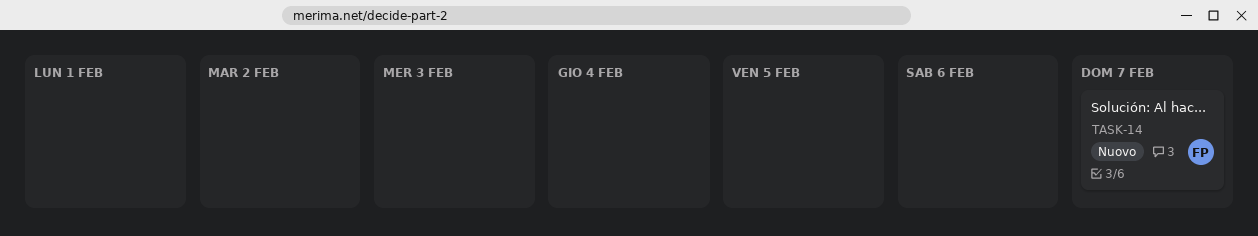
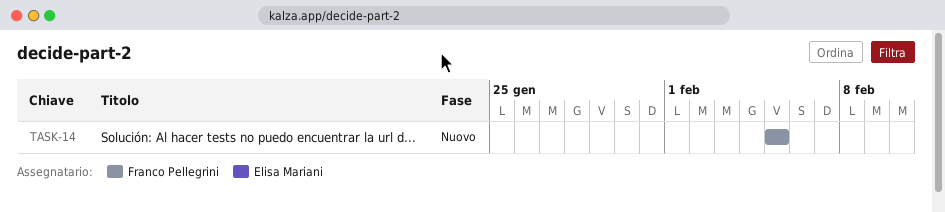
TASK-14, due: Feb 7 -> Feb 5

